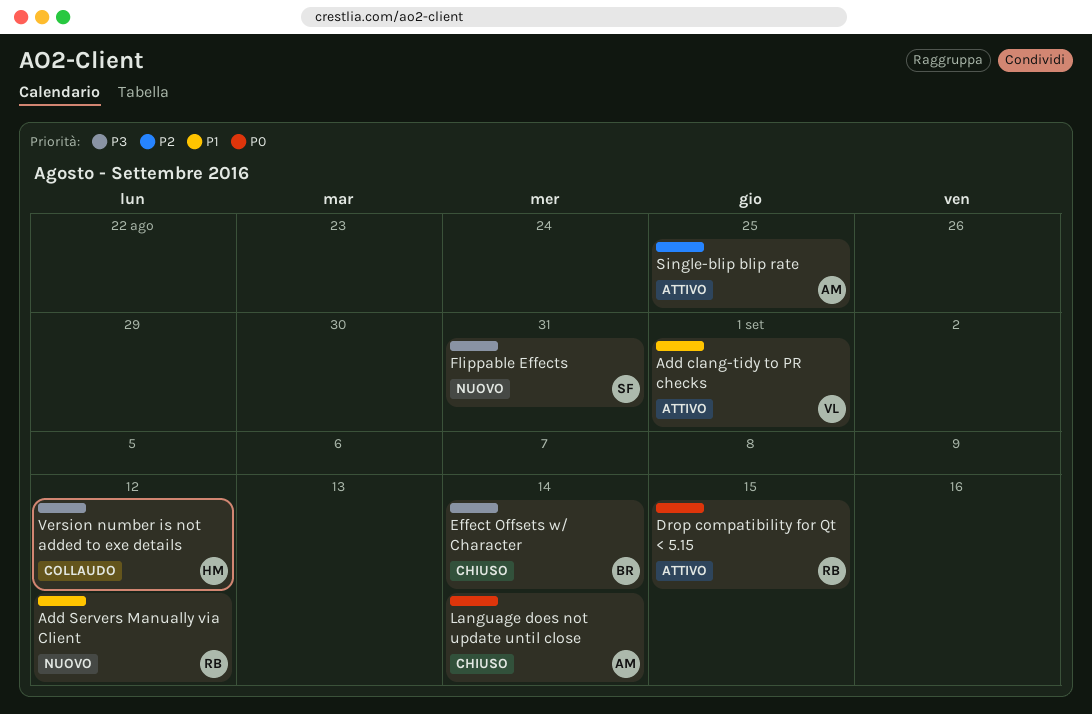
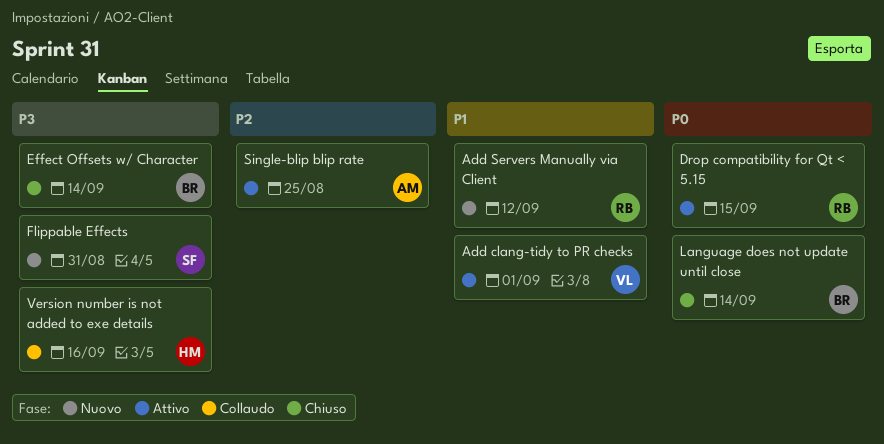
Language does not update until close, owner: AM -> BR
Version number is not added to exe details, due: Sep 12 -> Sep 16

